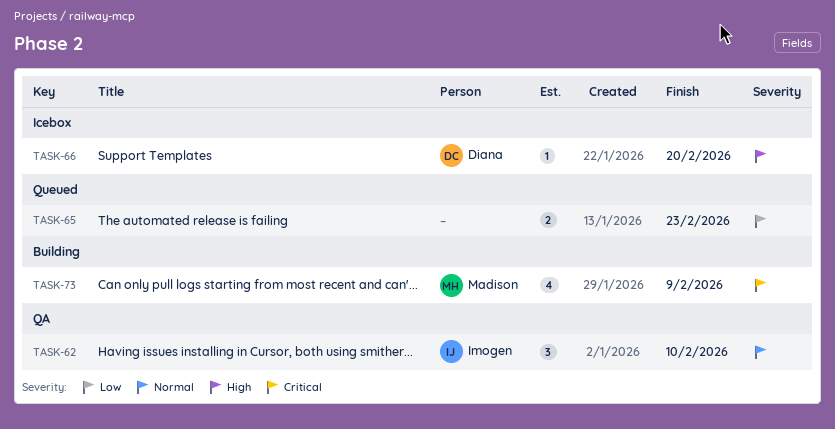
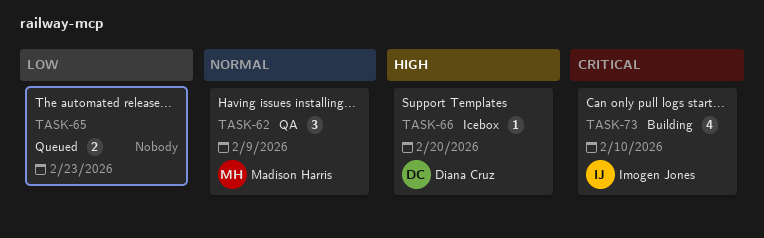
TASK-62, owner: Imogen Jones -> Madison Harris
TASK-62, due: Feb 10 -> Feb 9
TASK-73, owner: Madison Harris -> Imogen Jones
TASK-73, due: Feb 9 -> Feb 10

